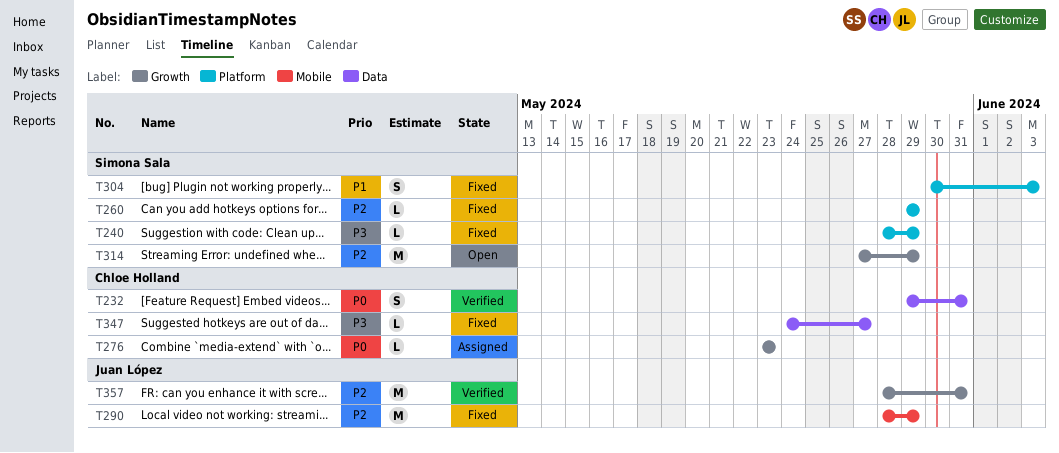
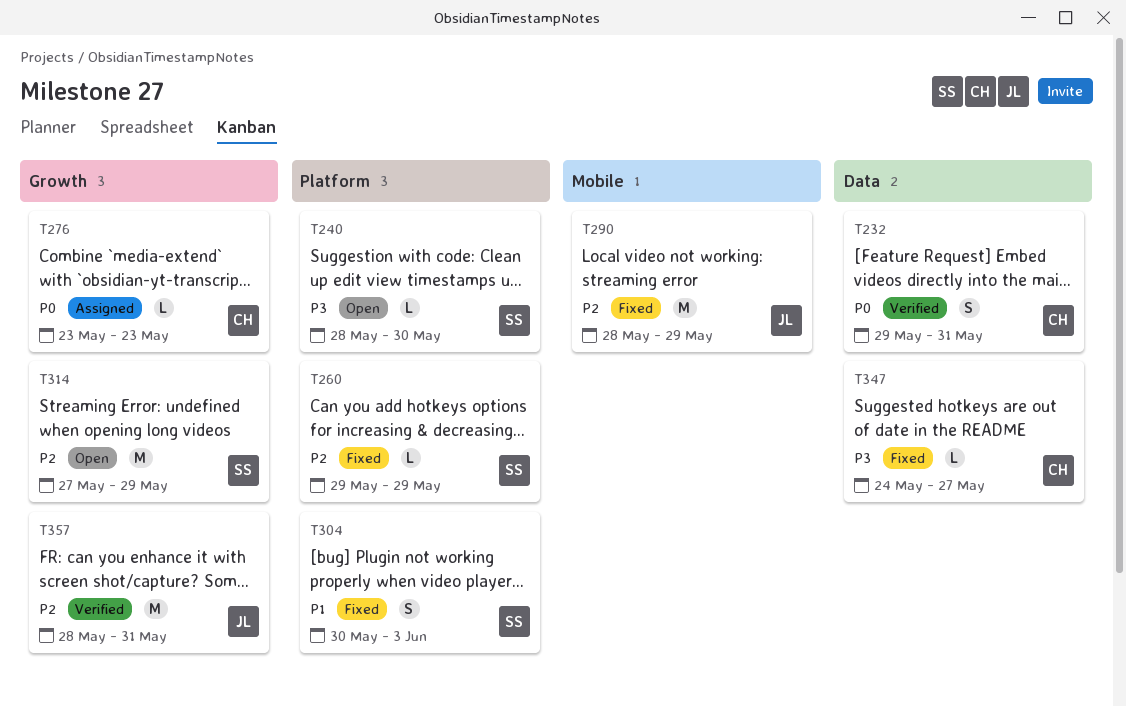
T240, status: Fixed -> Open
T240, due: May 29 -> May 30

